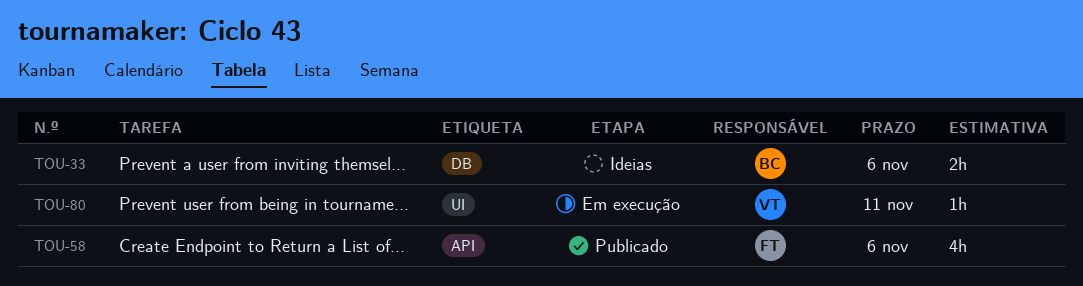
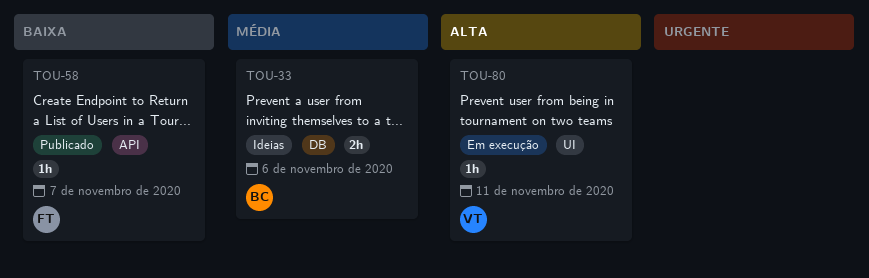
TOU-58, estimate: 4h -> 1h
TOU-58, due: Nov 6 -> Nov 7

